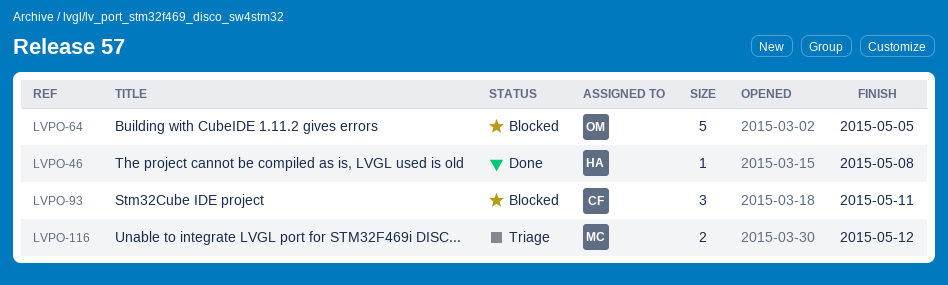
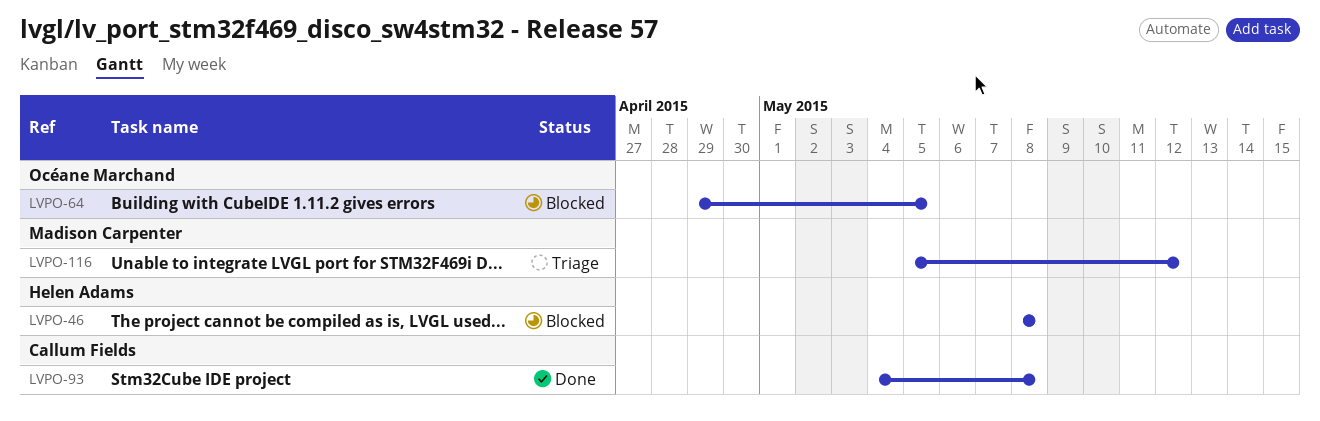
LVPO-46, status: Done -> Blocked
LVPO-93, status: Blocked -> Done
LVPO-93, due: May 11 -> May 8

